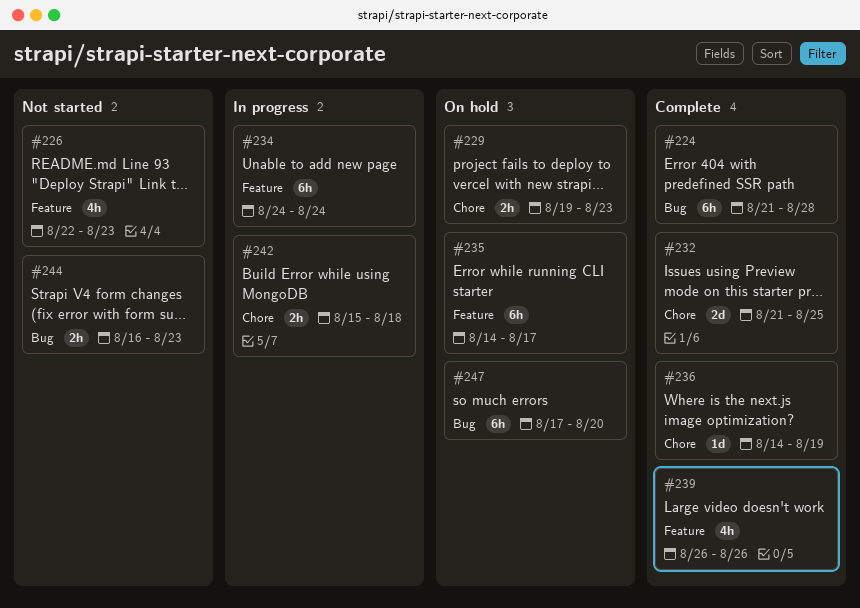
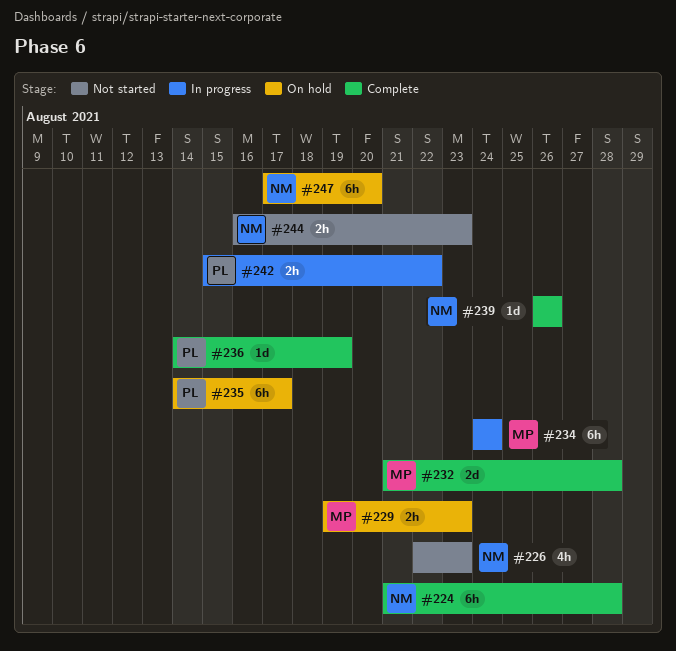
#232, due: Aug 25 -> Aug 28
#239, estimate: 4h -> 1d
#242, due: Aug 18 -> Aug 22

